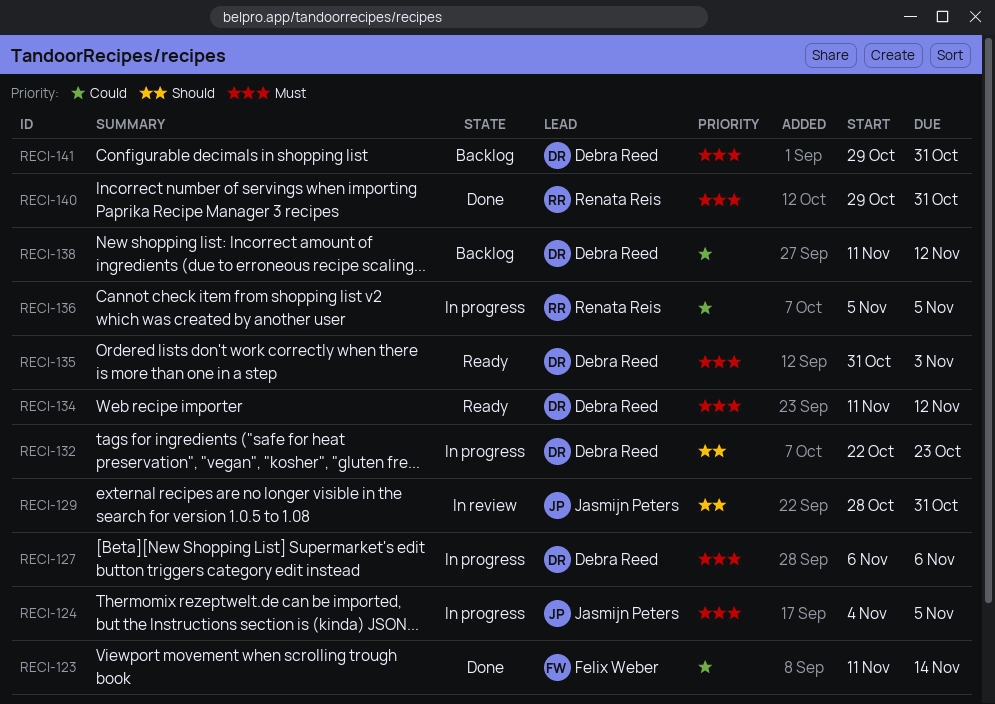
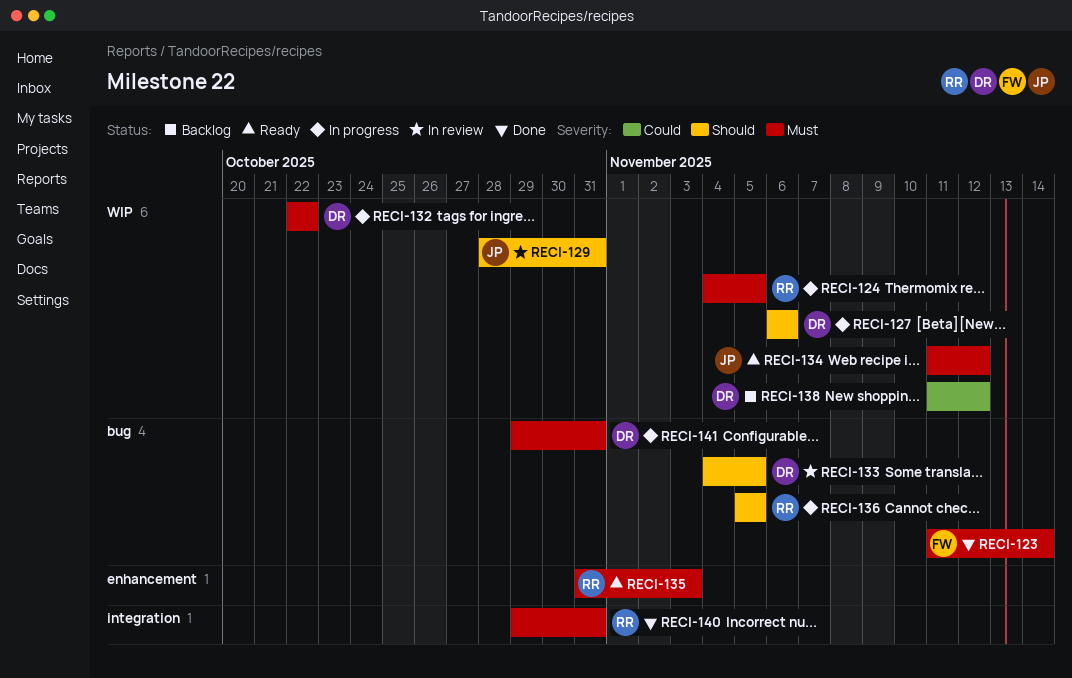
RECI-123, priority: Could -> Must
RECI-124, owner: Jasmijn Peters -> Renata Reis
RECI-127, priority: Must -> Should
RECI-132, priority: Should -> Must
RECI-132, due: Oct 23 -> Oct 22
RECI-133: none -> present
RECI-134, owner: Debra Reed -> Jasmijn Peters
RECI-135, owner: Debra Reed -> Renata Reis
RECI-136, priority: Could -> Should
RECI-141, status: Backlog -> In progress

